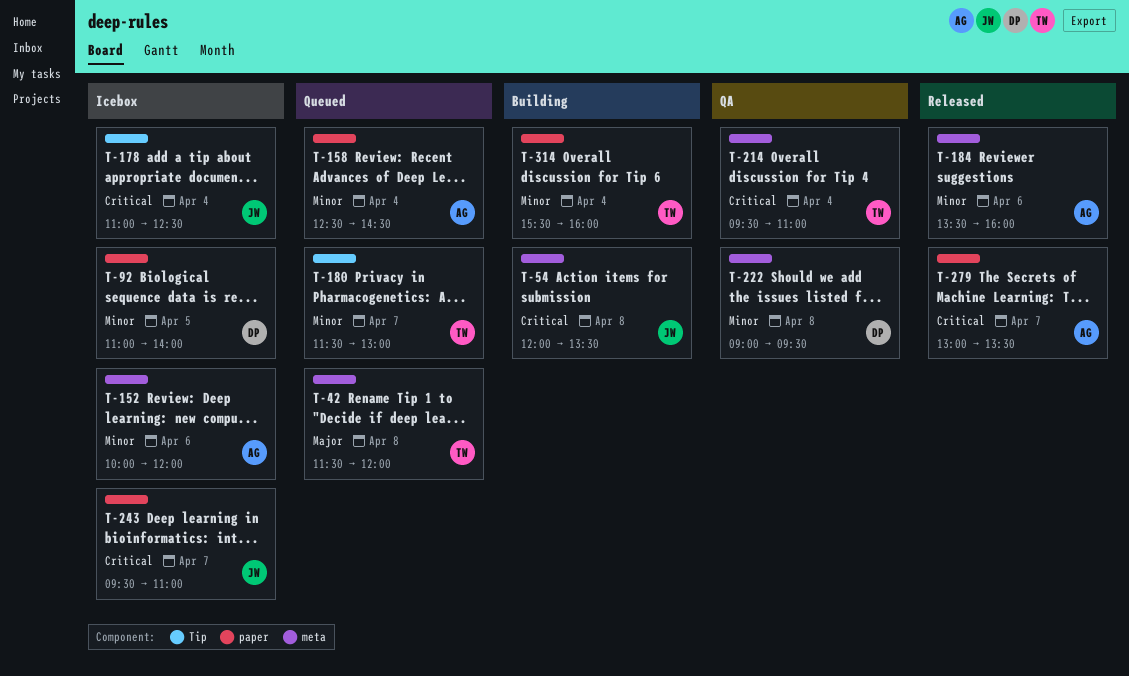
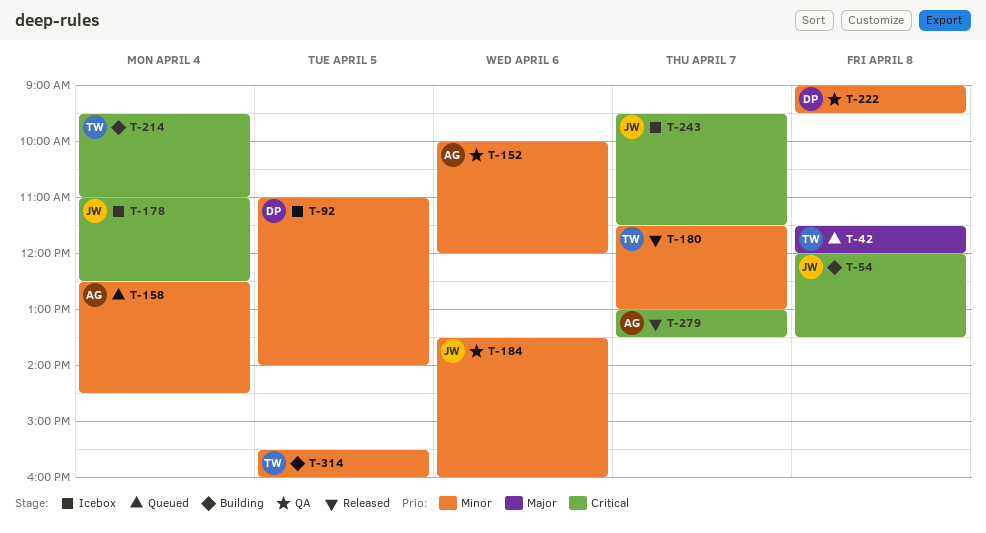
T-152, status: Icebox -> QA
T-180, status: Queued -> Released
T-184, status: Released -> QA
T-184, owner: AG -> JW
T-214, status: QA -> Building
T-243, ends: 11:00 -> 11:30
T-314, day: Apr 4 -> Apr 5

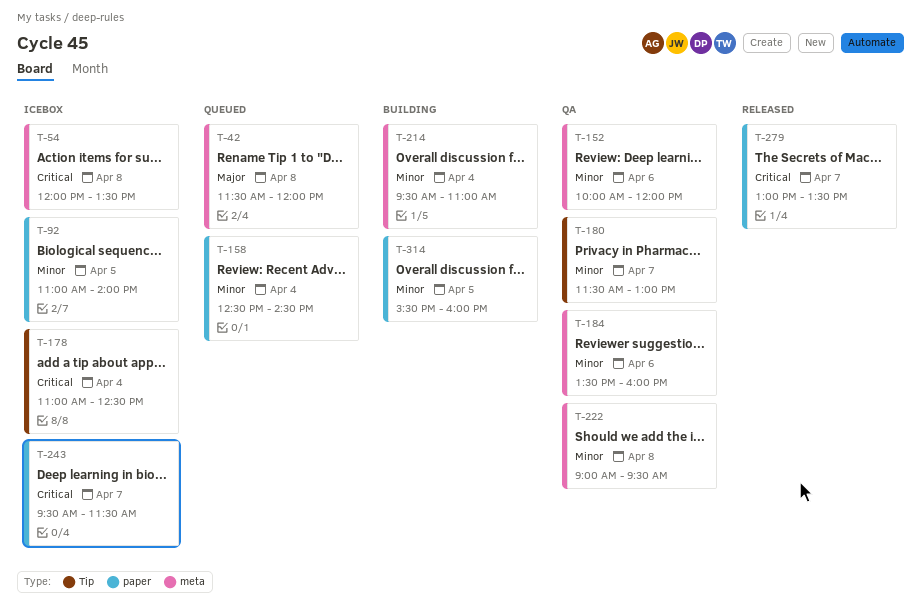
T-54, status: Building -> Icebox
T-180, status: Released -> QA
T-214, priority: Critical -> Minor

